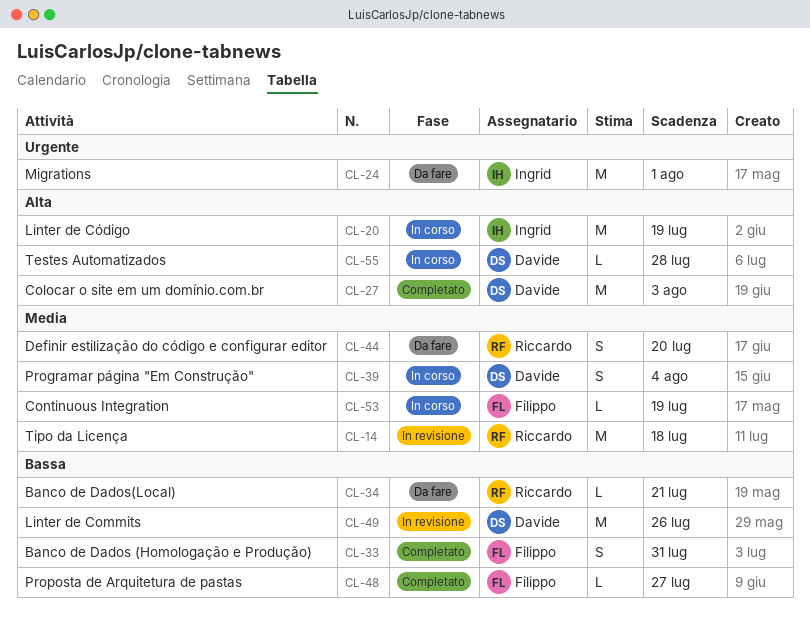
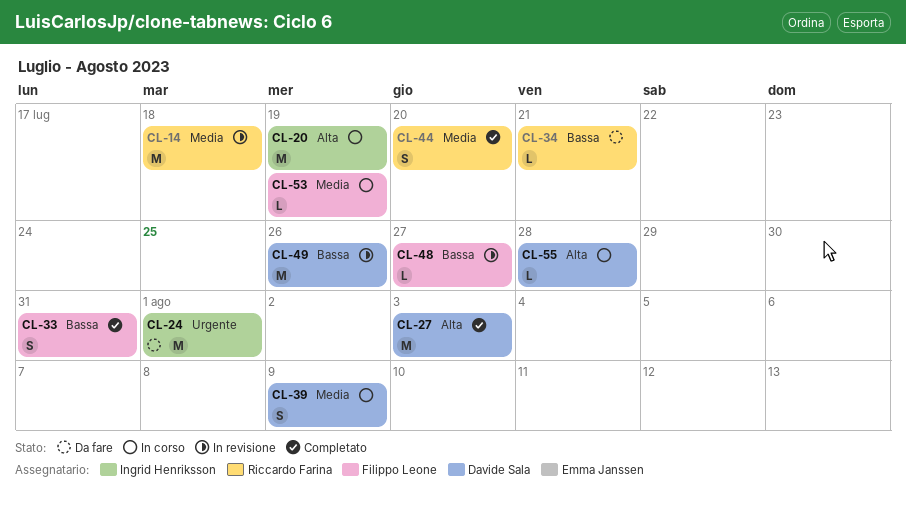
CL-39, due: Aug 4 -> Aug 9
CL-44, status: Da fare -> Completato
CL-48, status: Completato -> In revisione

